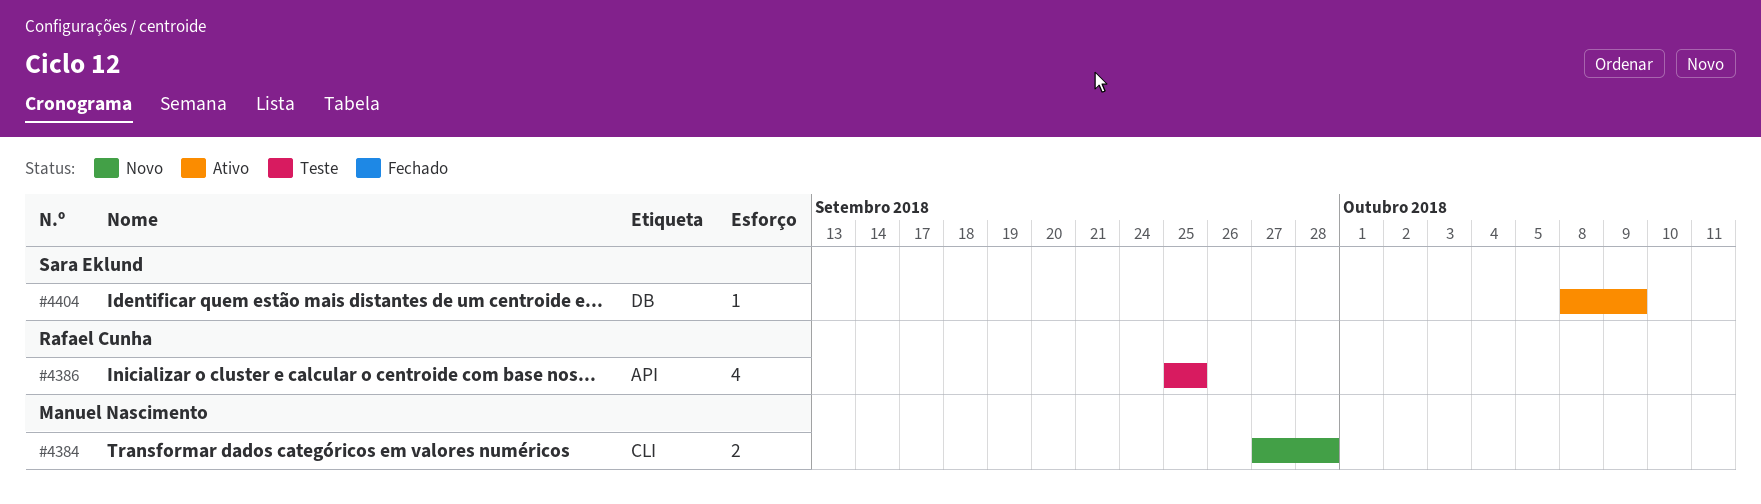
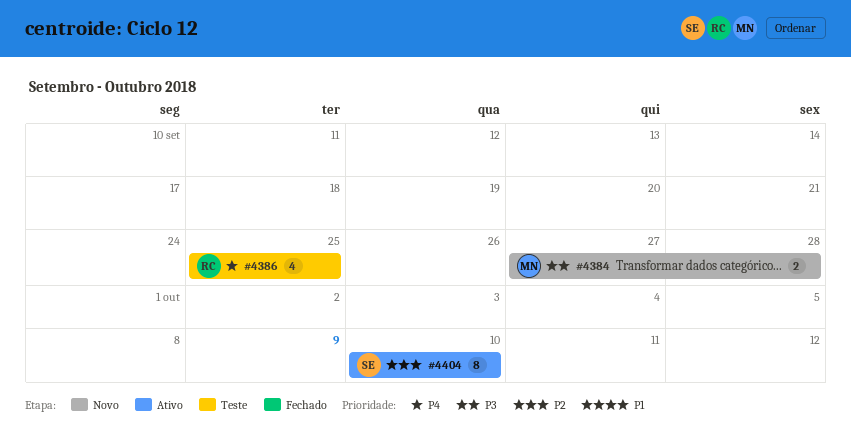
#4404, estimate: 1 -> 8
#4404, start: Oct 8 -> Oct 10
#4404, due: Oct 9 -> Oct 10

